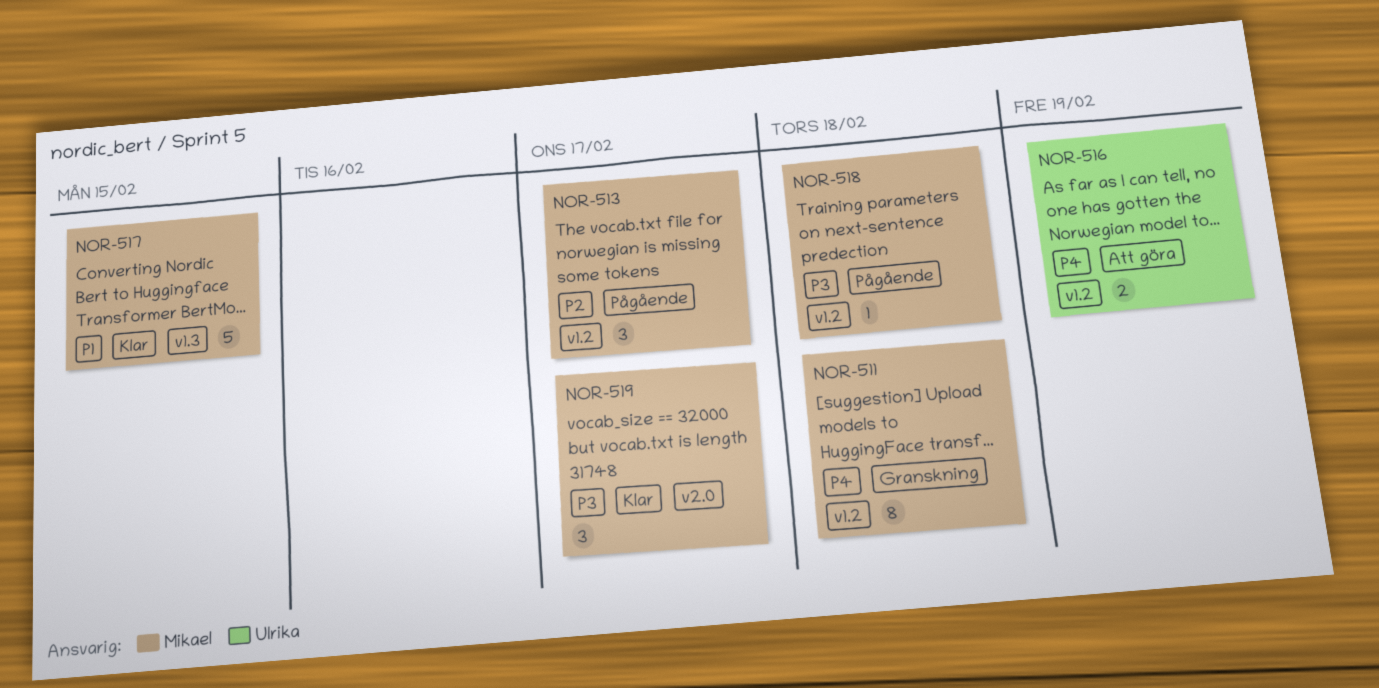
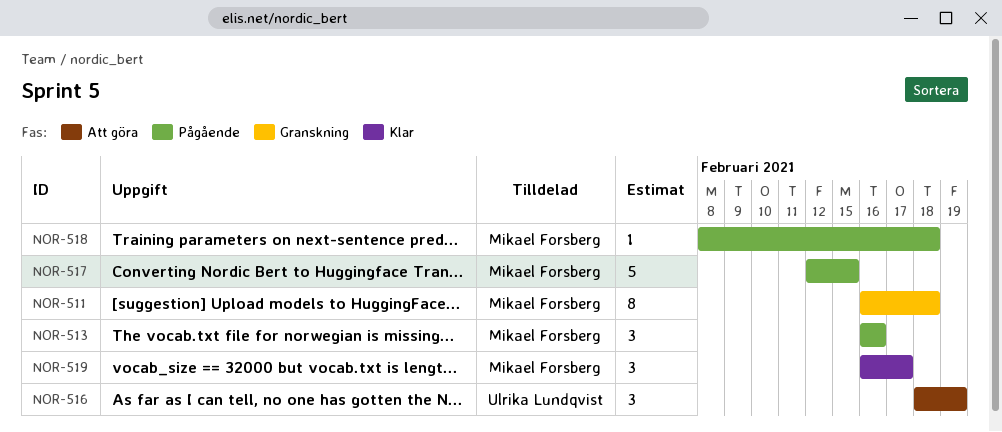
NOR-513, due: Feb 17 -> Feb 16
NOR-516, estimate: 2 -> 3
NOR-517, status: Klar -> Pågående

